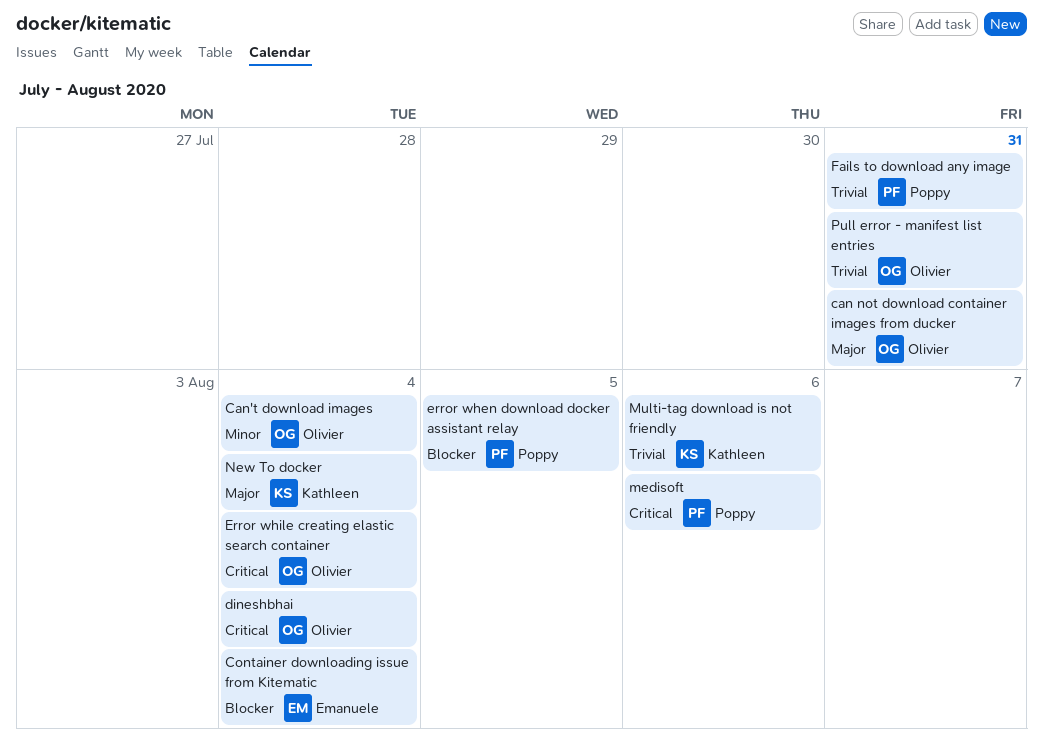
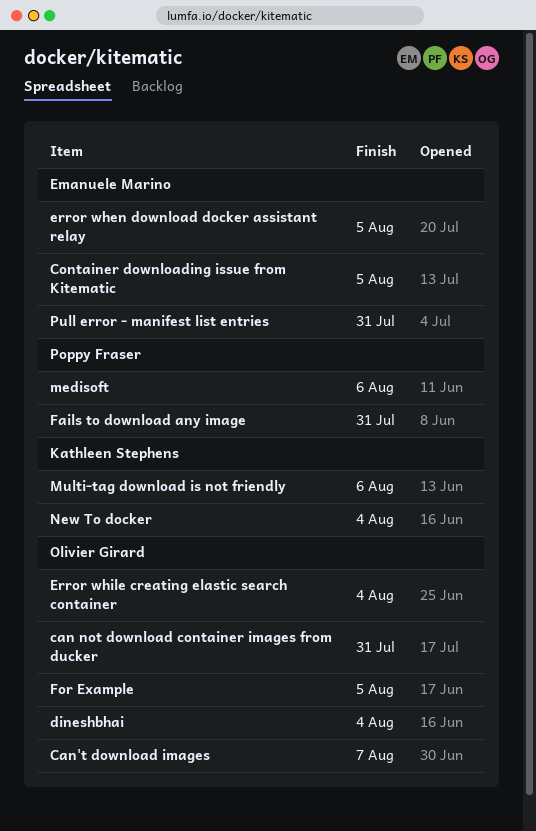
Can't download images, due: Aug 4 -> Aug 7
Container downloading issue from Kitematic, due: Aug 4 -> Aug 5
error when download docker assistant relay, owner: Poppy Fraser -> Emanuele Marino
For Example: none -> present
Pull error - manifest list entries, owner: Olivier Girard -> Emanuele Marino

